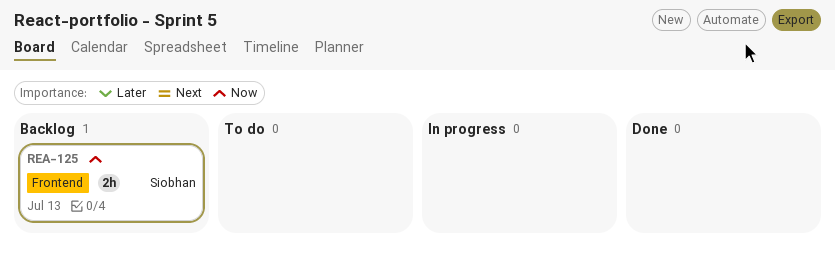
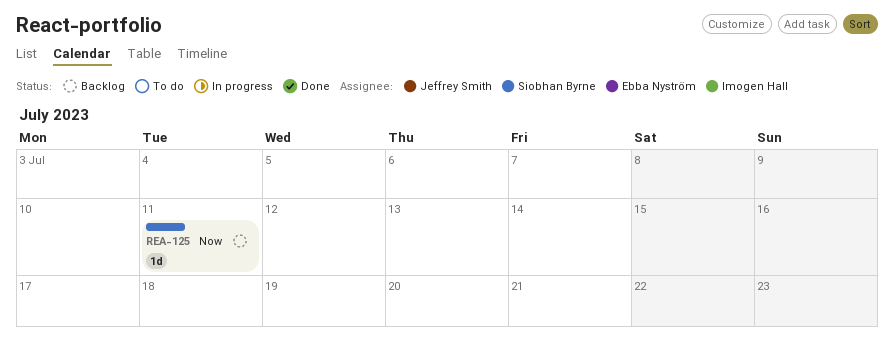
REA-125, estimate: 2h -> 1d
REA-125, due: Jul 13 -> Jul 11

